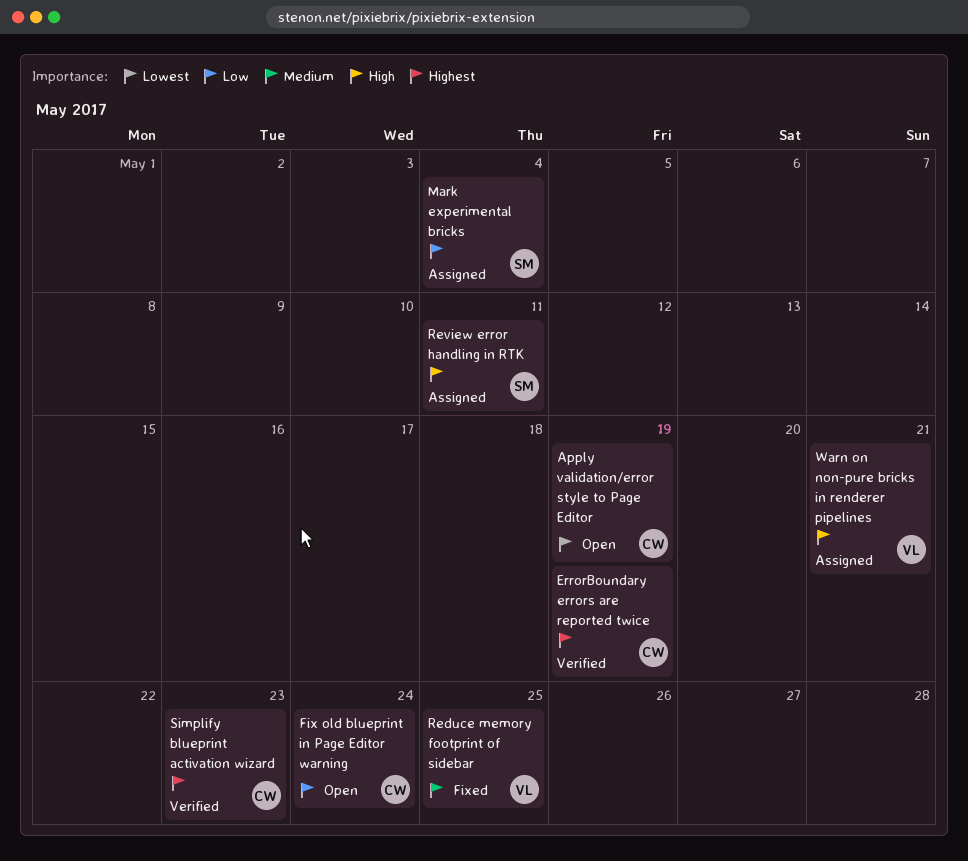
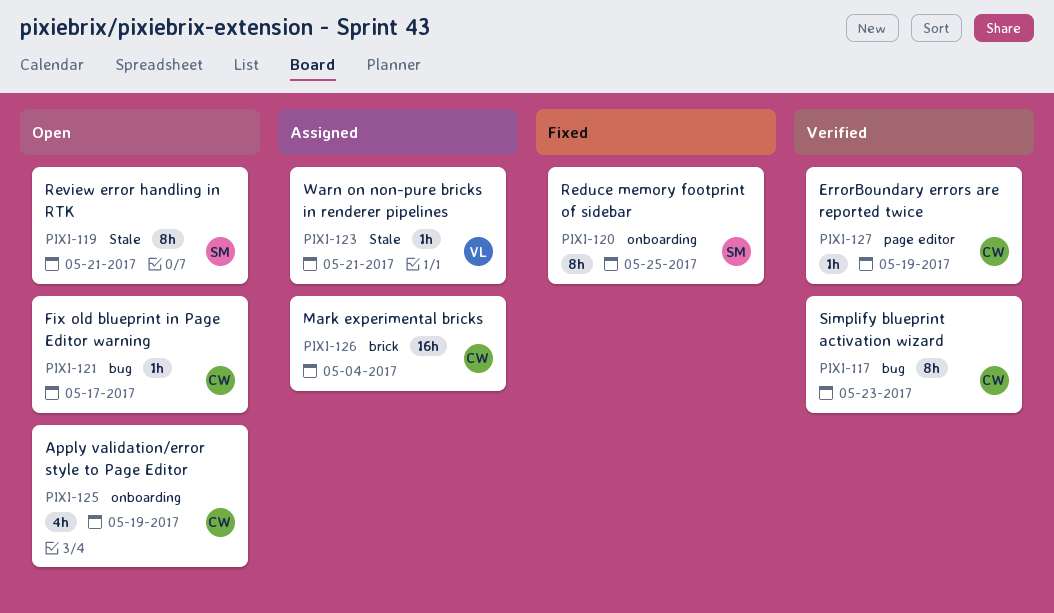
Fix old blueprint in Page Editor warning, due: May 24 -> May 17
Mark experimental bricks, owner: SM -> CW
Reduce memory footprint of sidebar, owner: VL -> SM
Review error handling in RTK, status: Assigned -> Open
Review error handling in RTK, due: May 11 -> May 21

